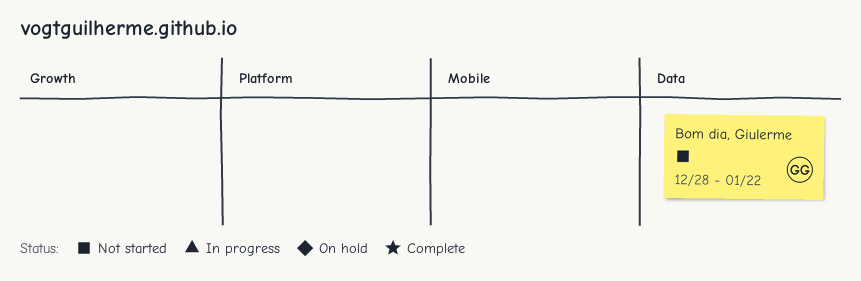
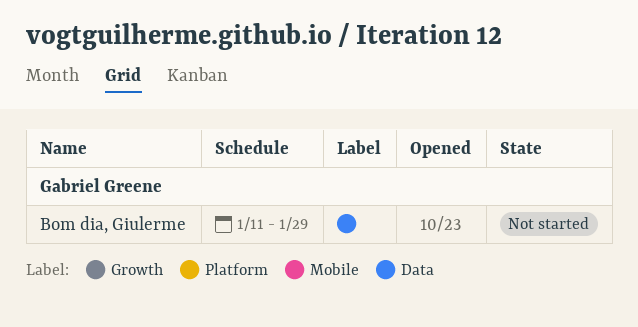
Bom dia, Giulerme, start: Dec 28 -> Jan 11
Bom dia, Giulerme, due: Jan 22 -> Jan 29

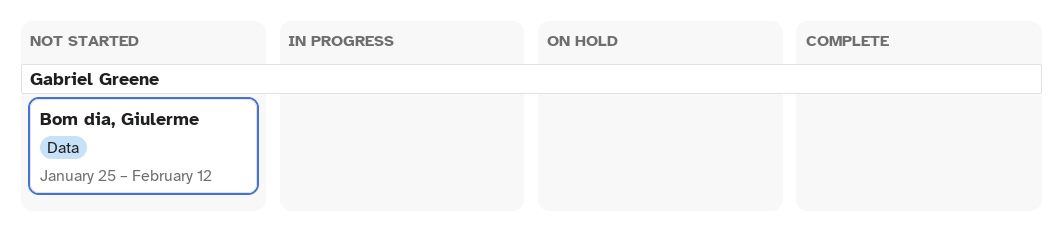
Bom dia, Giulerme, start: Jan 11 -> Jan 25
Bom dia, Giulerme, due: Jan 29 -> Feb 12

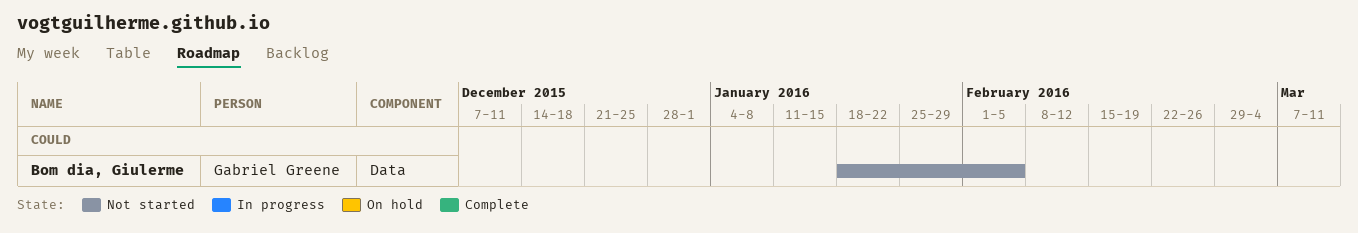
Bom dia, Giulerme, start: Jan 25 -> Jan 18
Bom dia, Giulerme, due: Feb 12 -> Feb 5

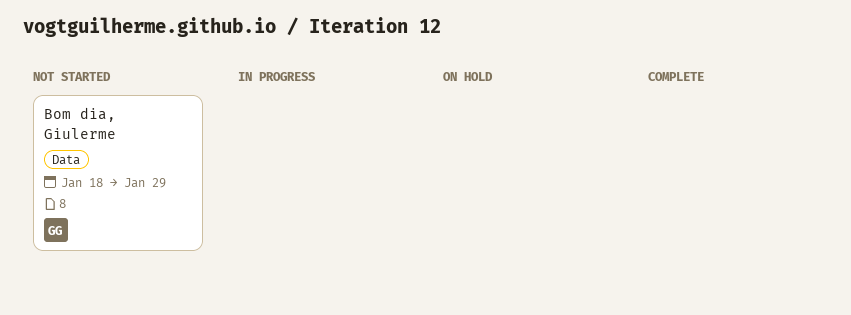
Bom dia, Giulerme, due: Feb 5 -> Jan 29

